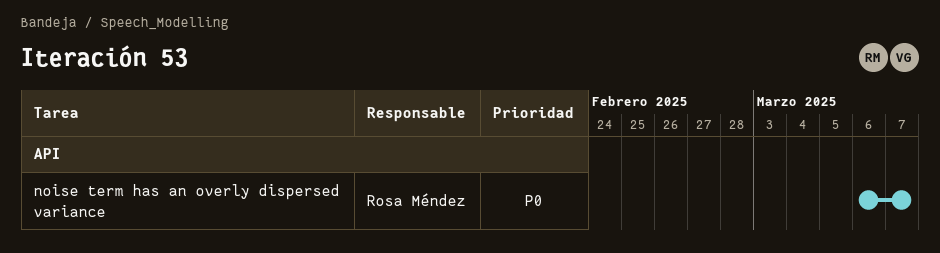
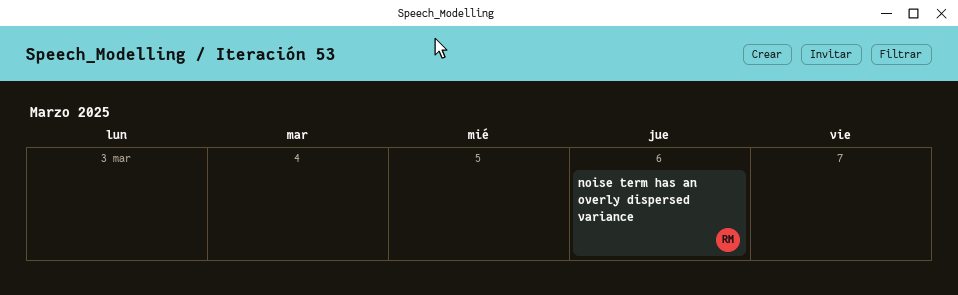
noise term has an overly dispersed variance, due: Mar 7 -> Mar 6

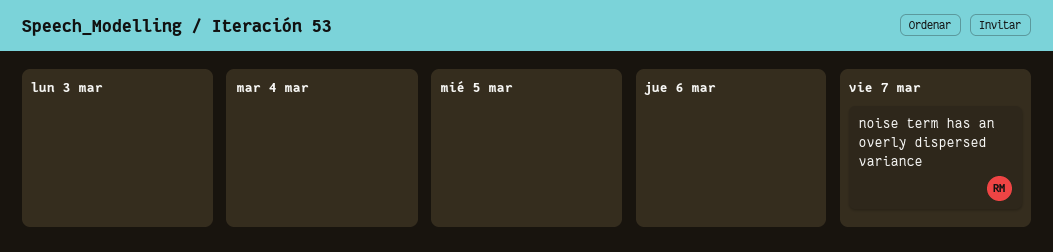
noise term has an overly dispersed variance, due: Mar 6 -> Mar 7

